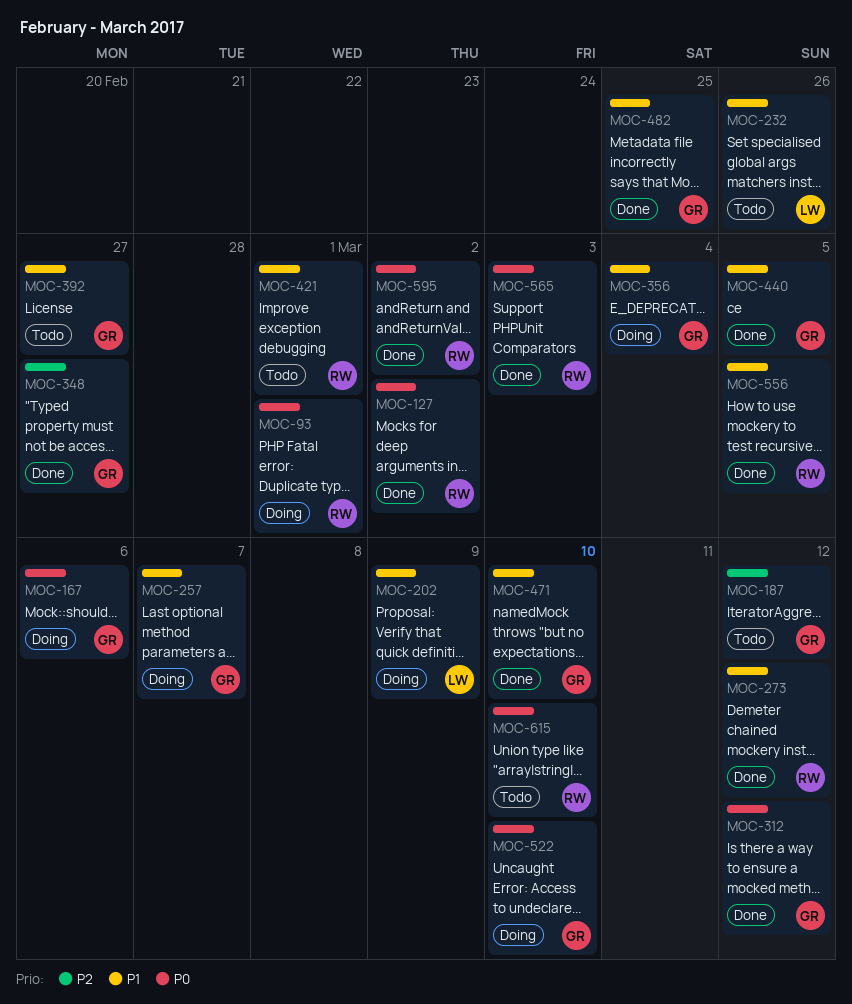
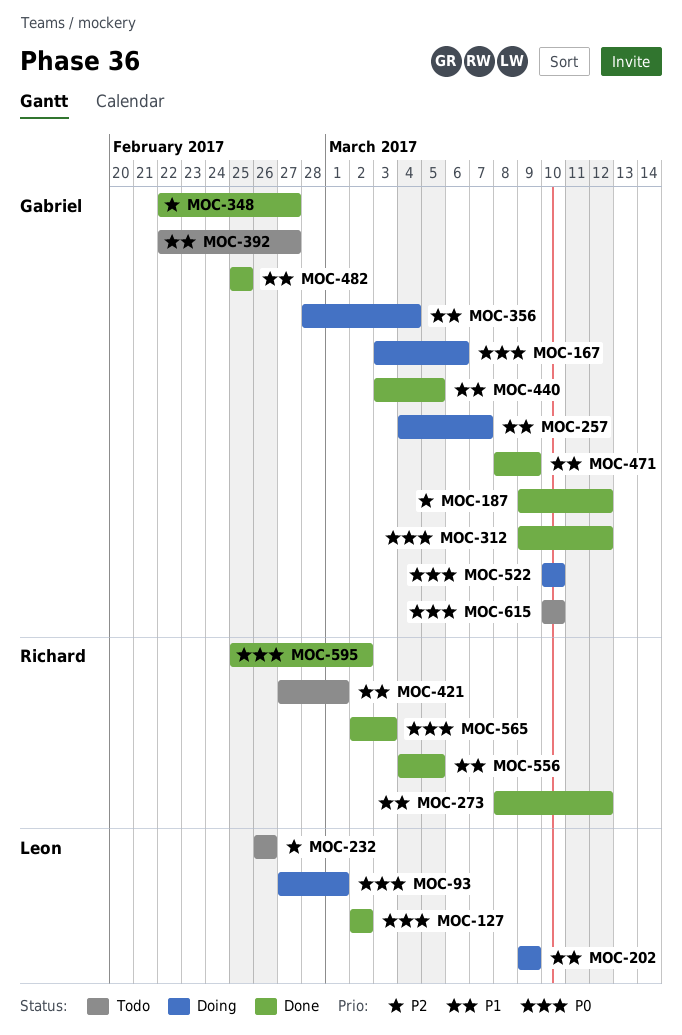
MOC-93, owner: Richard -> Leon
MOC-127, owner: Richard -> Leon
MOC-187, status: Todo -> Done
MOC-232, priority: P1 -> P2
MOC-471, due: Mar 10 -> Mar 9
MOC-615, owner: Richard -> Gabriel

